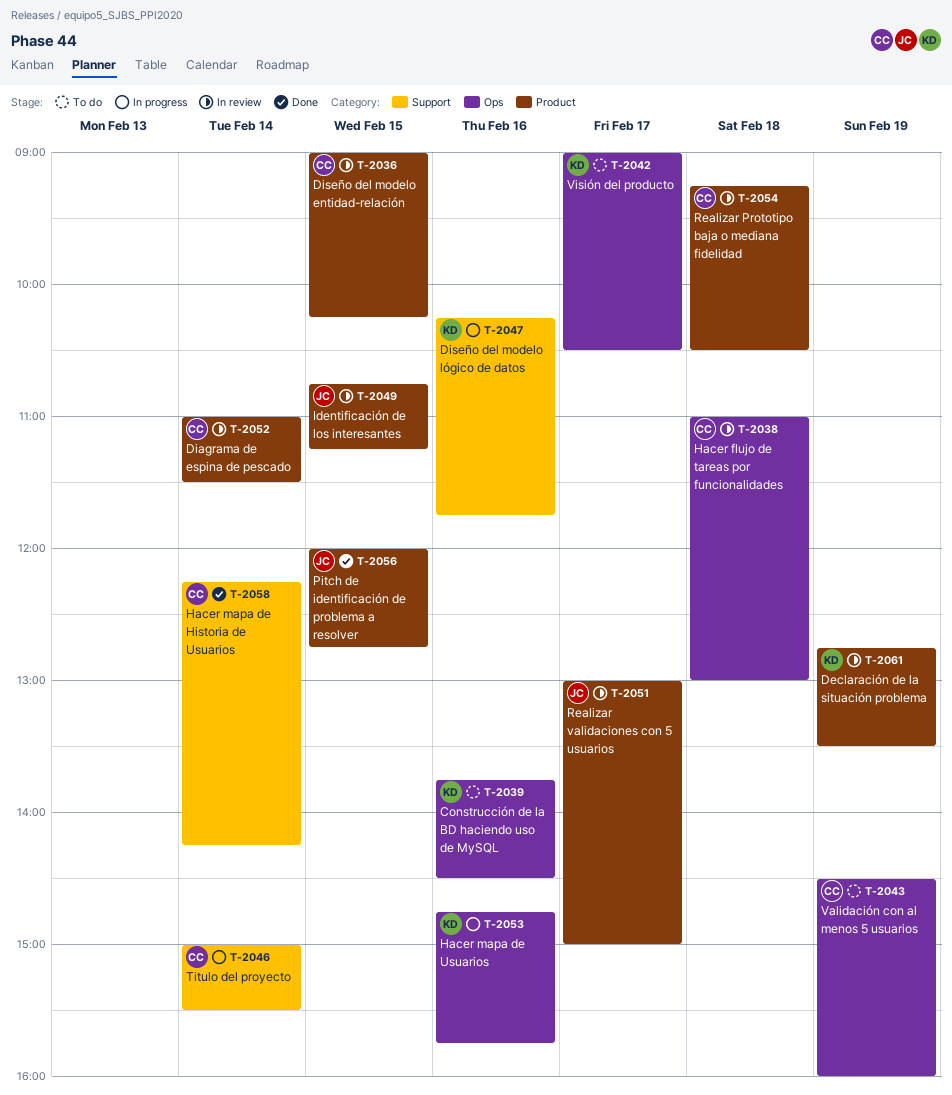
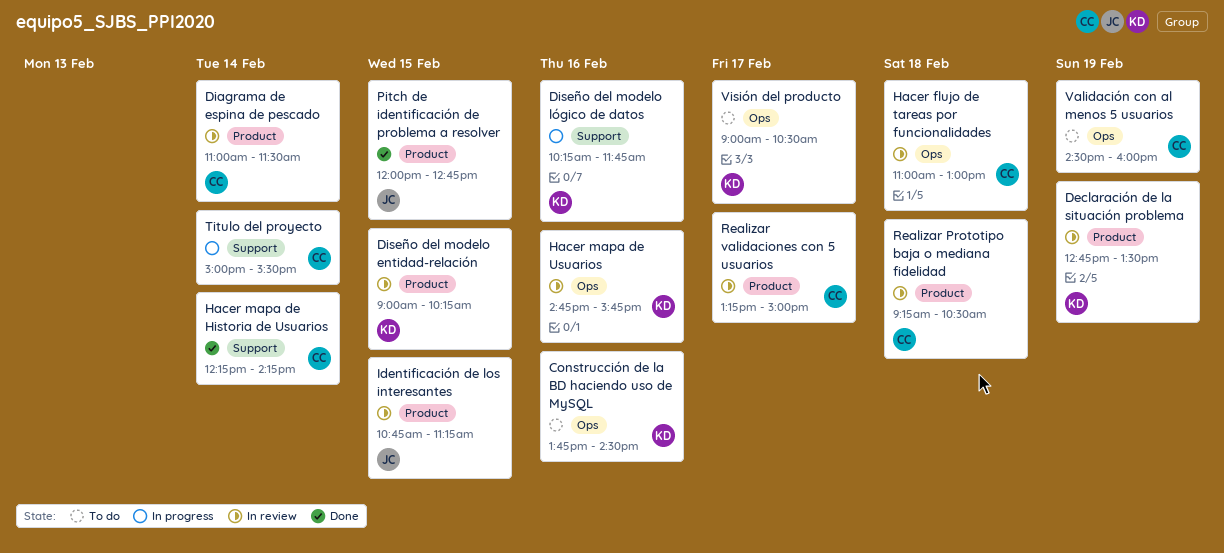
Diseño del modelo entidad-relación, owner: CC -> KD
Hacer mapa de Usuarios, status: In progress -> In review
Realizar validaciones con 5 usuarios, owner: JC -> CC
Realizar validaciones con 5 usuarios, begins: 13:00 -> 13:15

